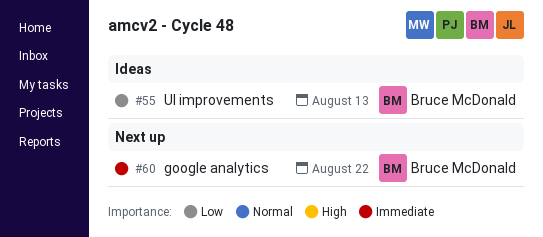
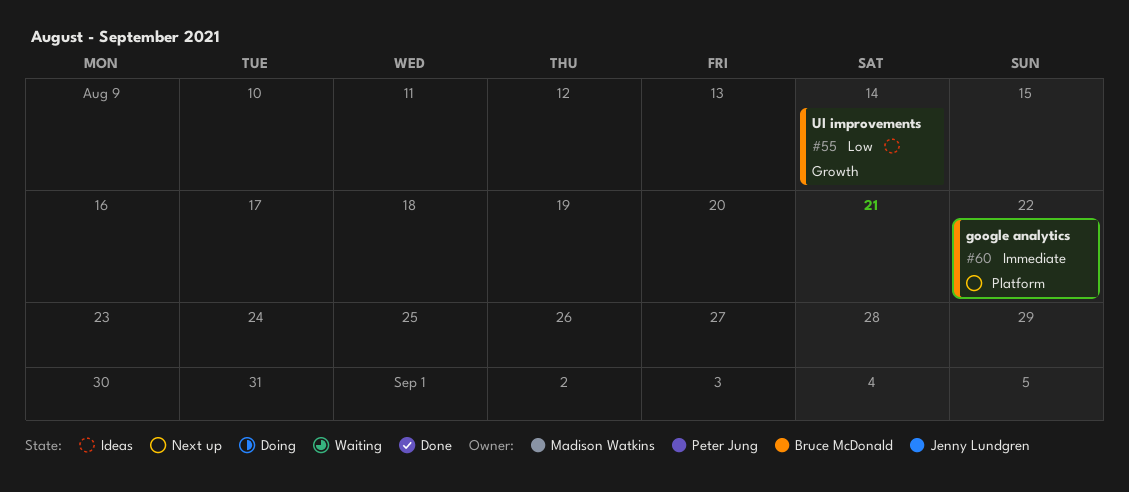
#55, due: Aug 13 -> Aug 14

